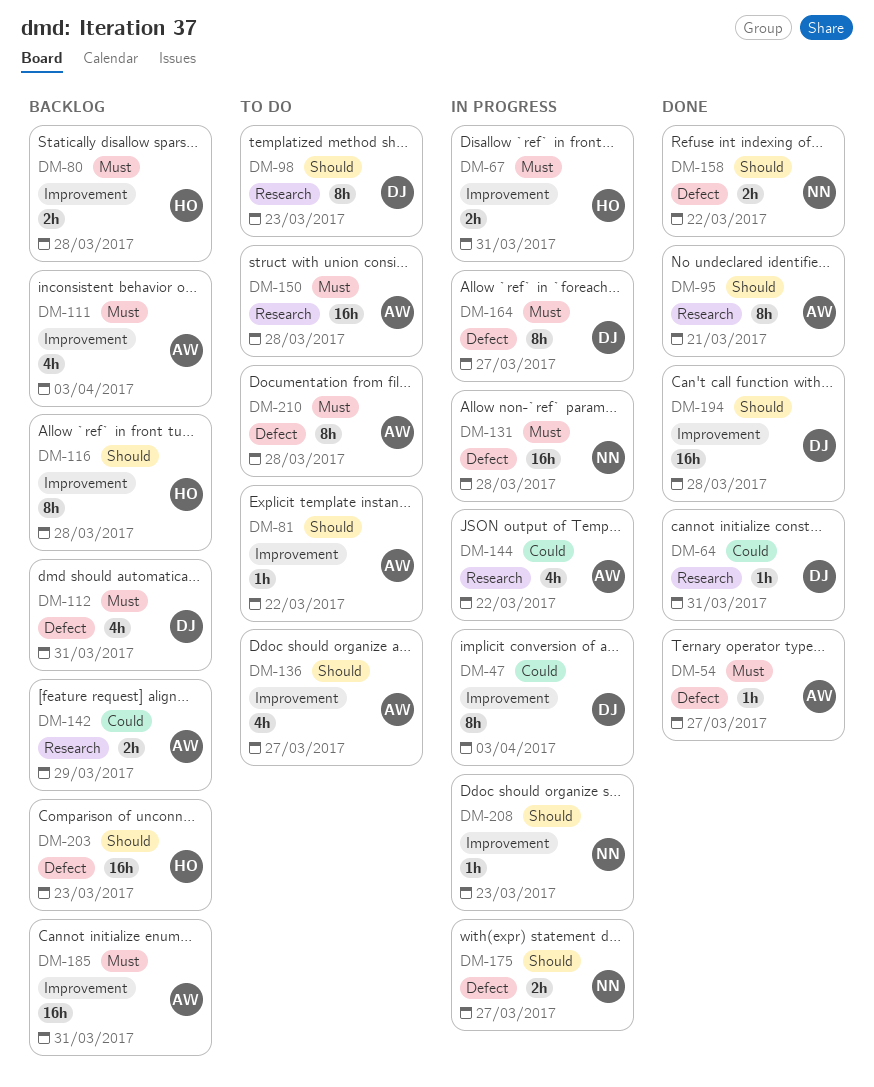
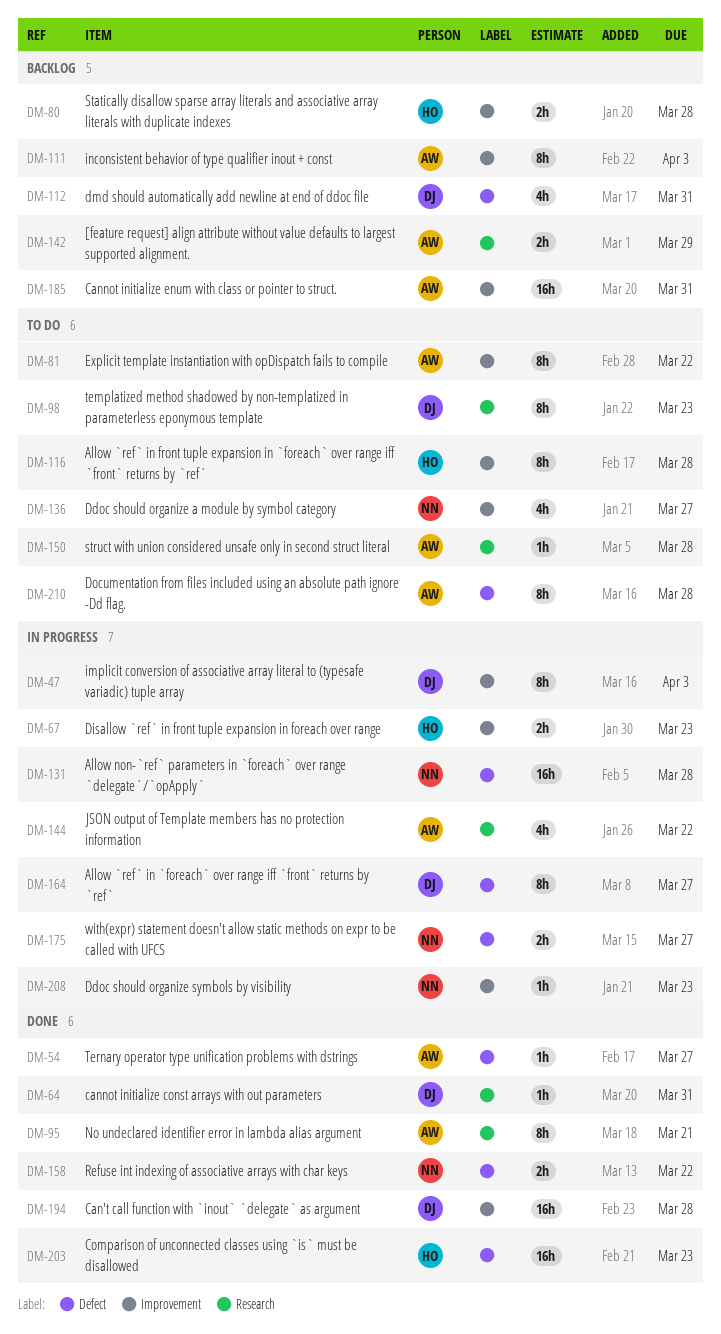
DM-67, due: Mar 31 -> Mar 23
DM-81, estimate: 1h -> 8h
DM-111, estimate: 4h -> 8h
DM-116, status: Backlog -> To do
DM-136, owner: AW -> NN
DM-150, estimate: 16h -> 1h
DM-203, status: Backlog -> Done

